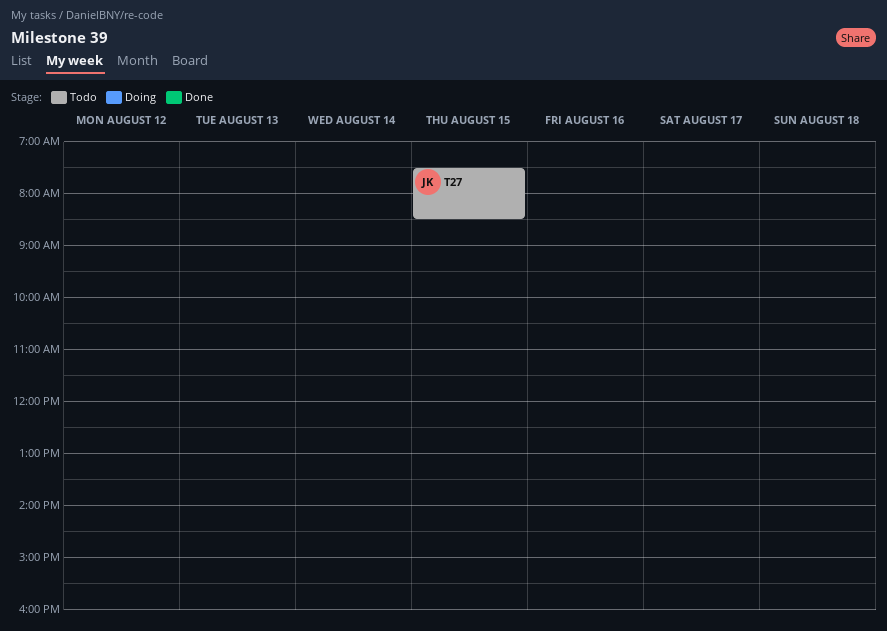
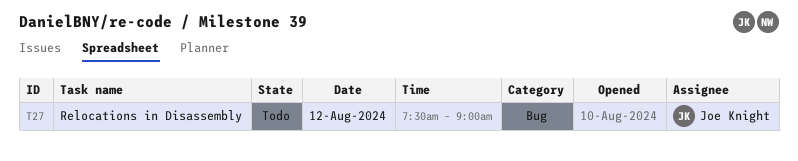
T27, day: Aug 15 -> Aug 12
T27, ends: 08:30 -> 09:00

